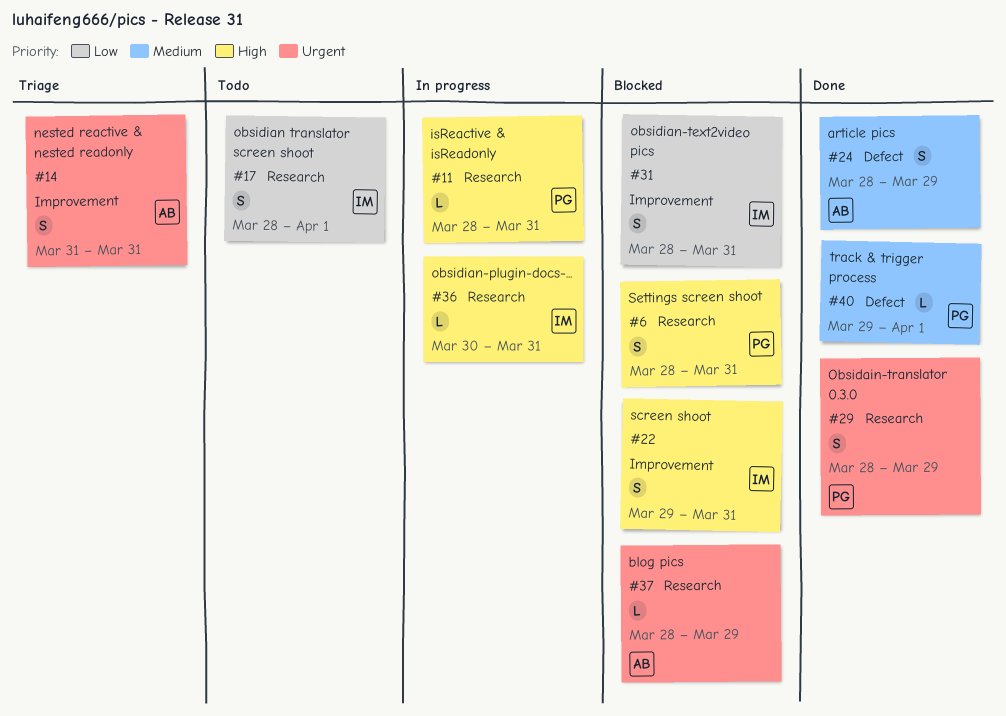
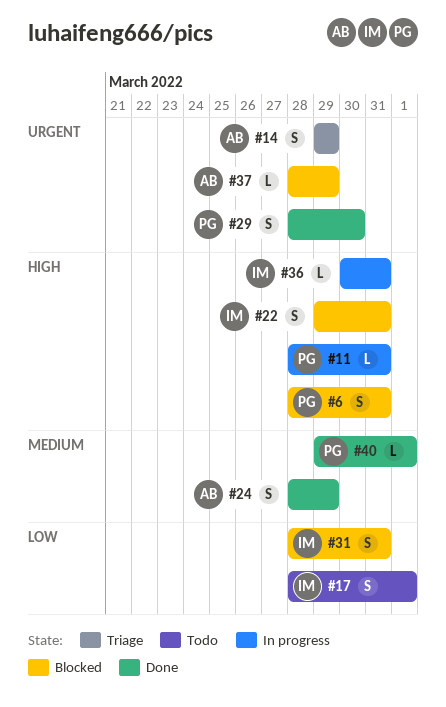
#14, start: Mar 31 -> Mar 29
#14, due: Mar 31 -> Mar 29
#29, due: Mar 29 -> Mar 30

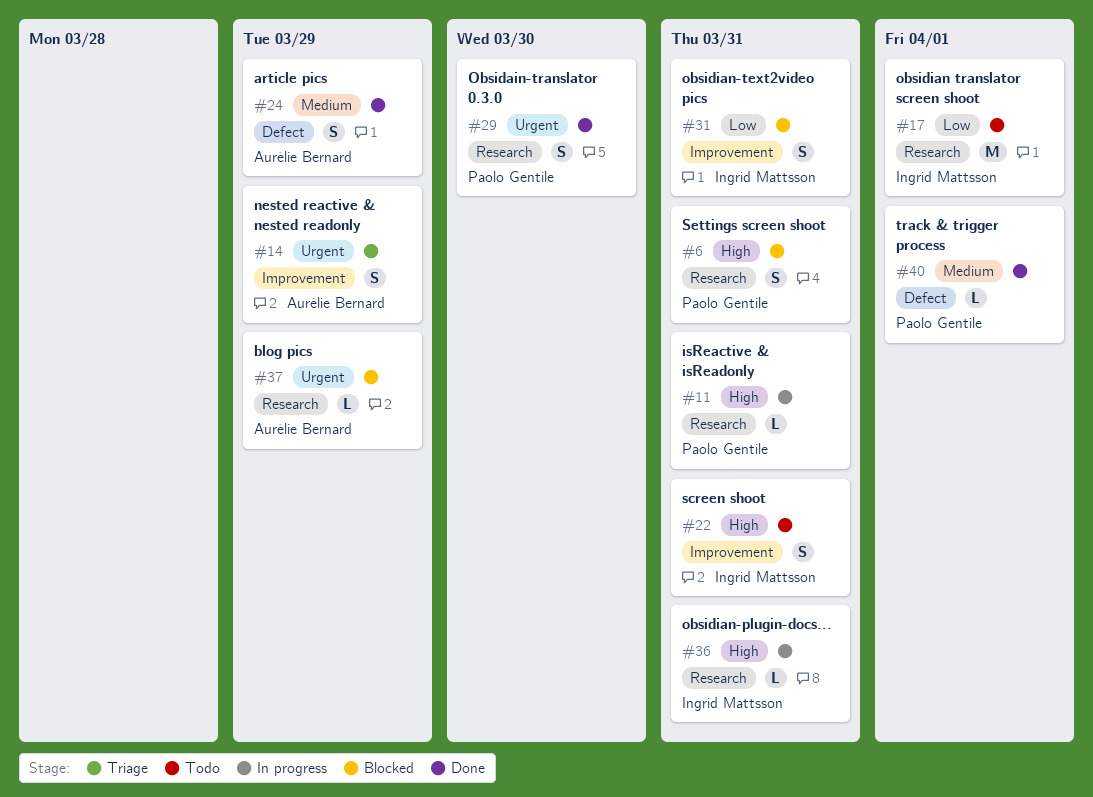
#17, estimate: S -> M
#22, status: Blocked -> Todo

